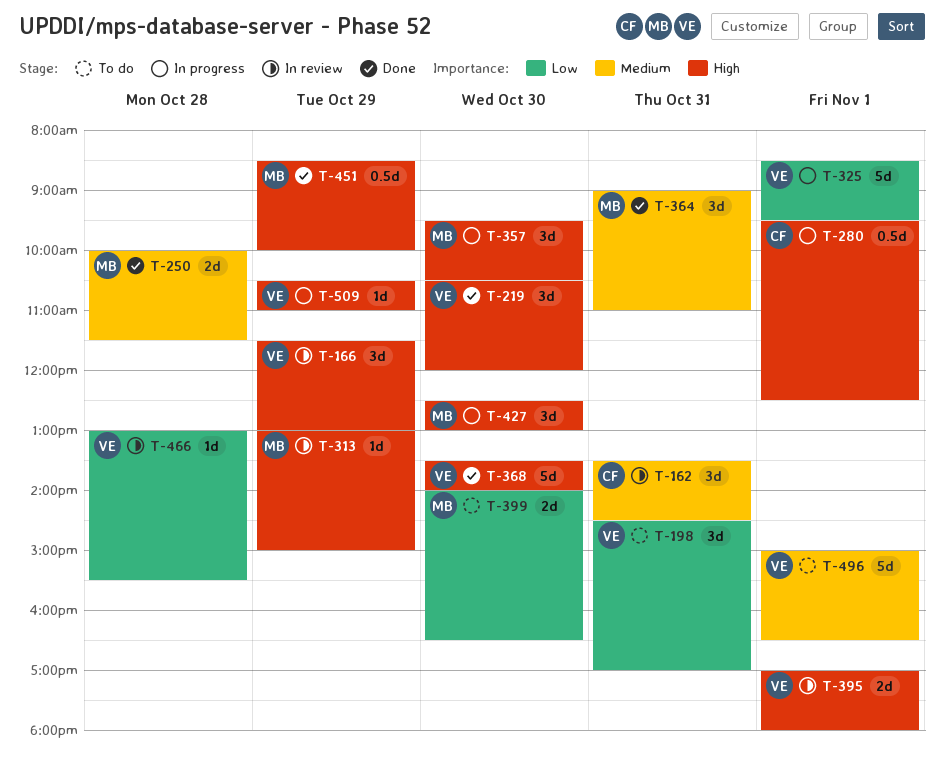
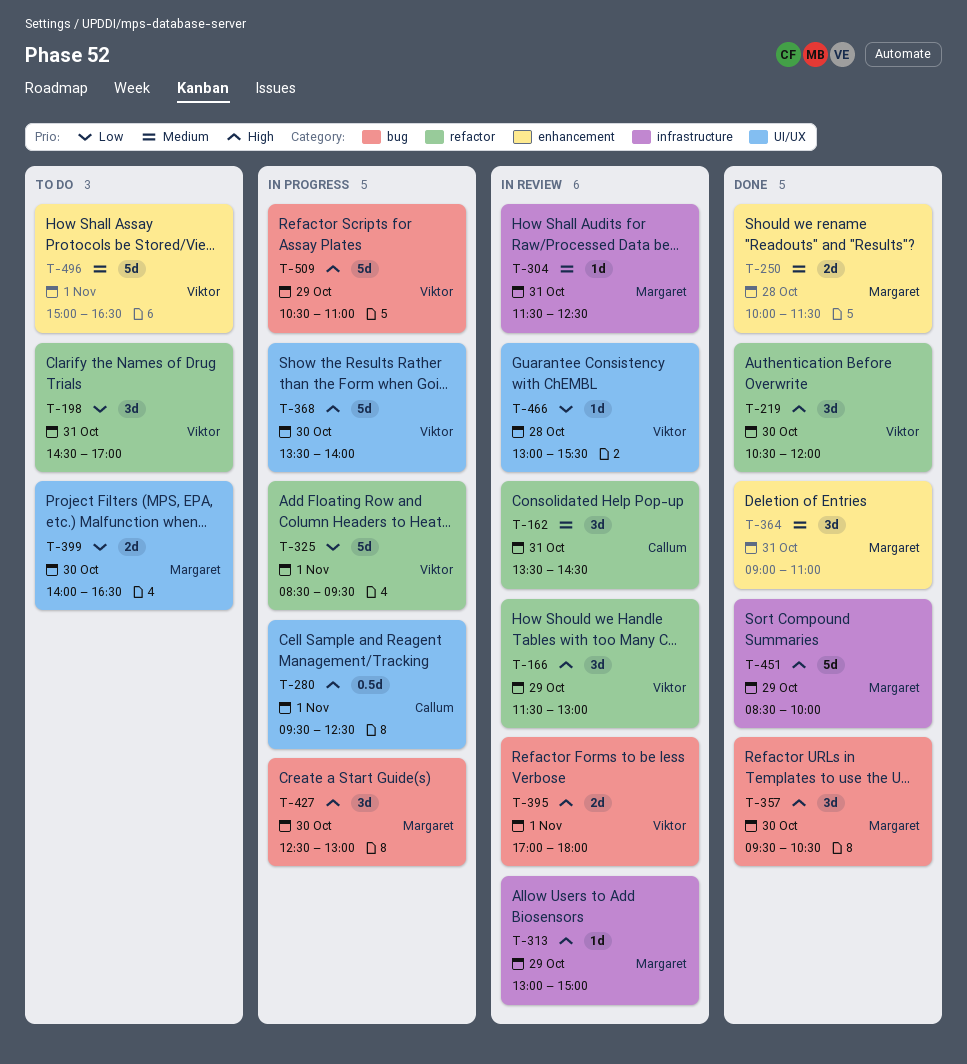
T-304: none -> present
T-357, status: In progress -> Done
T-368, status: Done -> In progress
T-451, estimate: 0.5d -> 5d
T-509, estimate: 1d -> 5d

